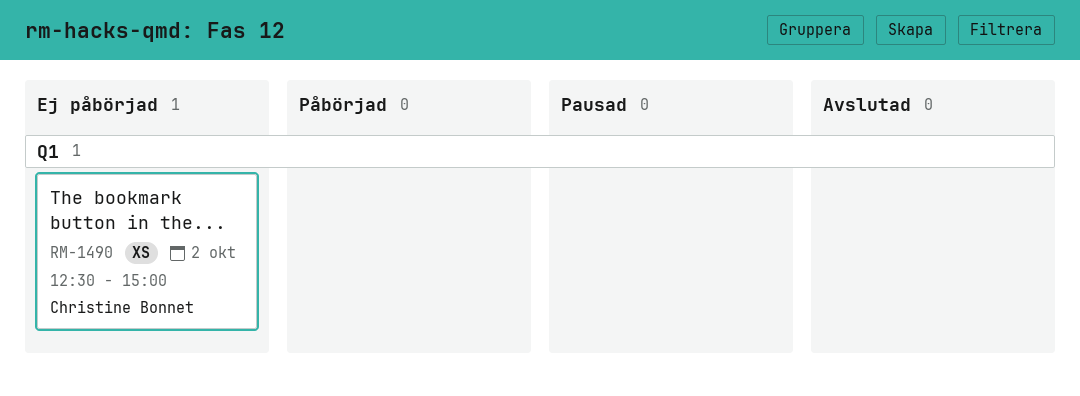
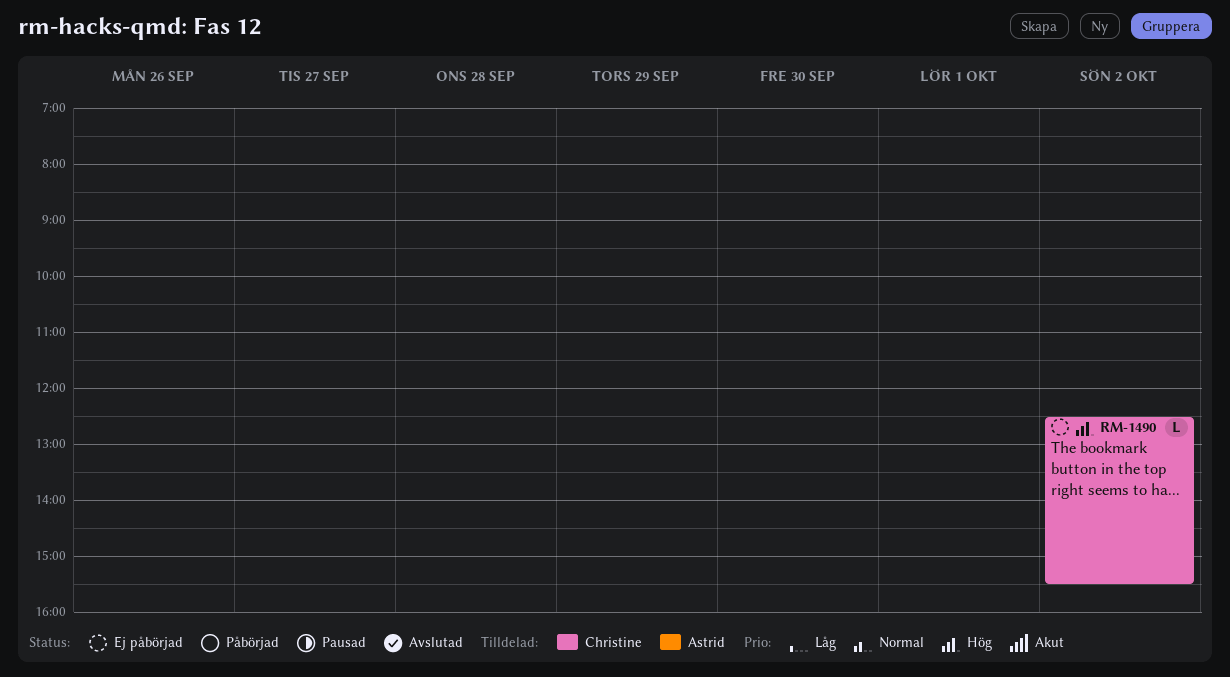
RM-1490, estimate: XS -> L
RM-1490, ends: 15:00 -> 15:30

